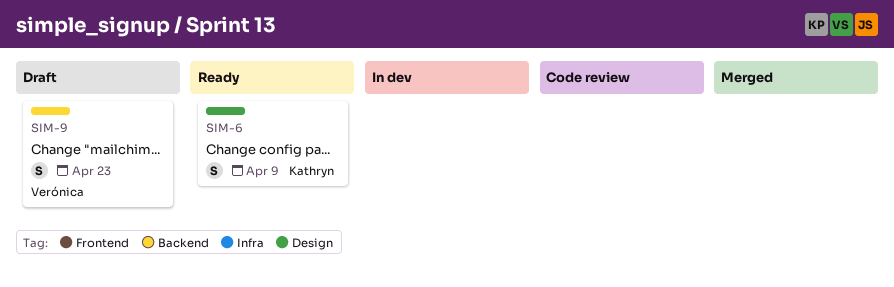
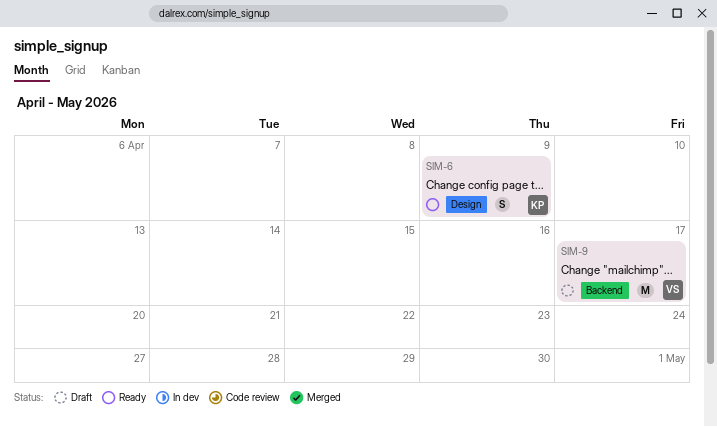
SIM-9, estimate: S -> M
SIM-9, due: Apr 23 -> Apr 17

